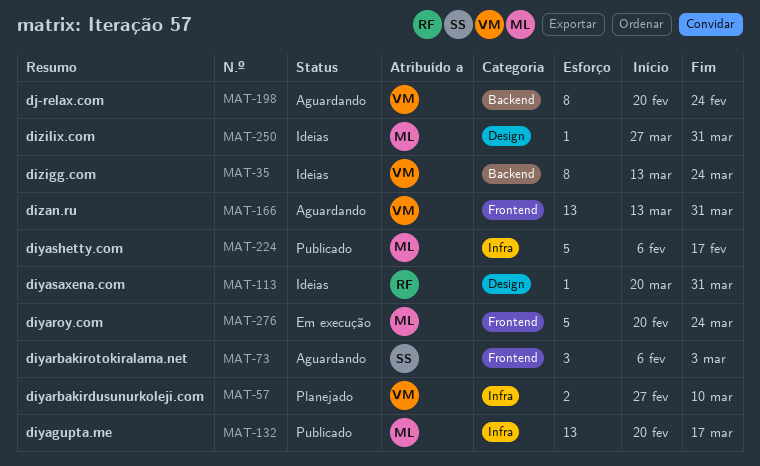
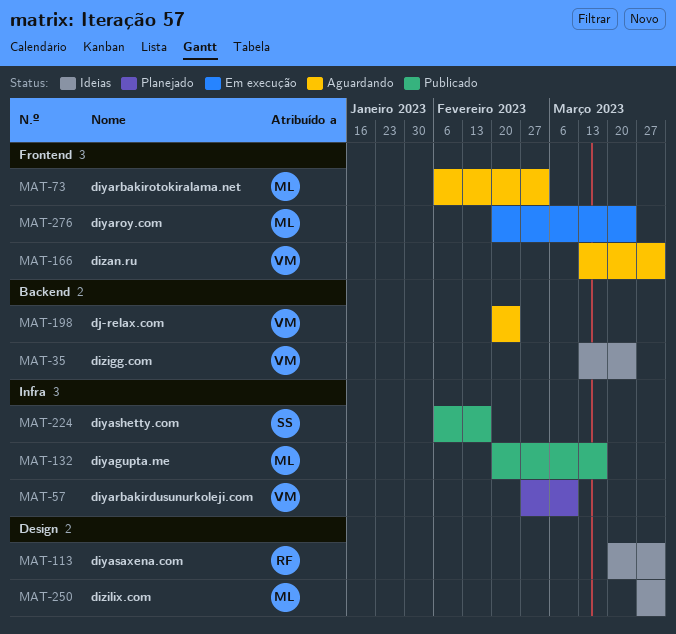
MAT-73, owner: SS -> ML
MAT-224, owner: ML -> SS

